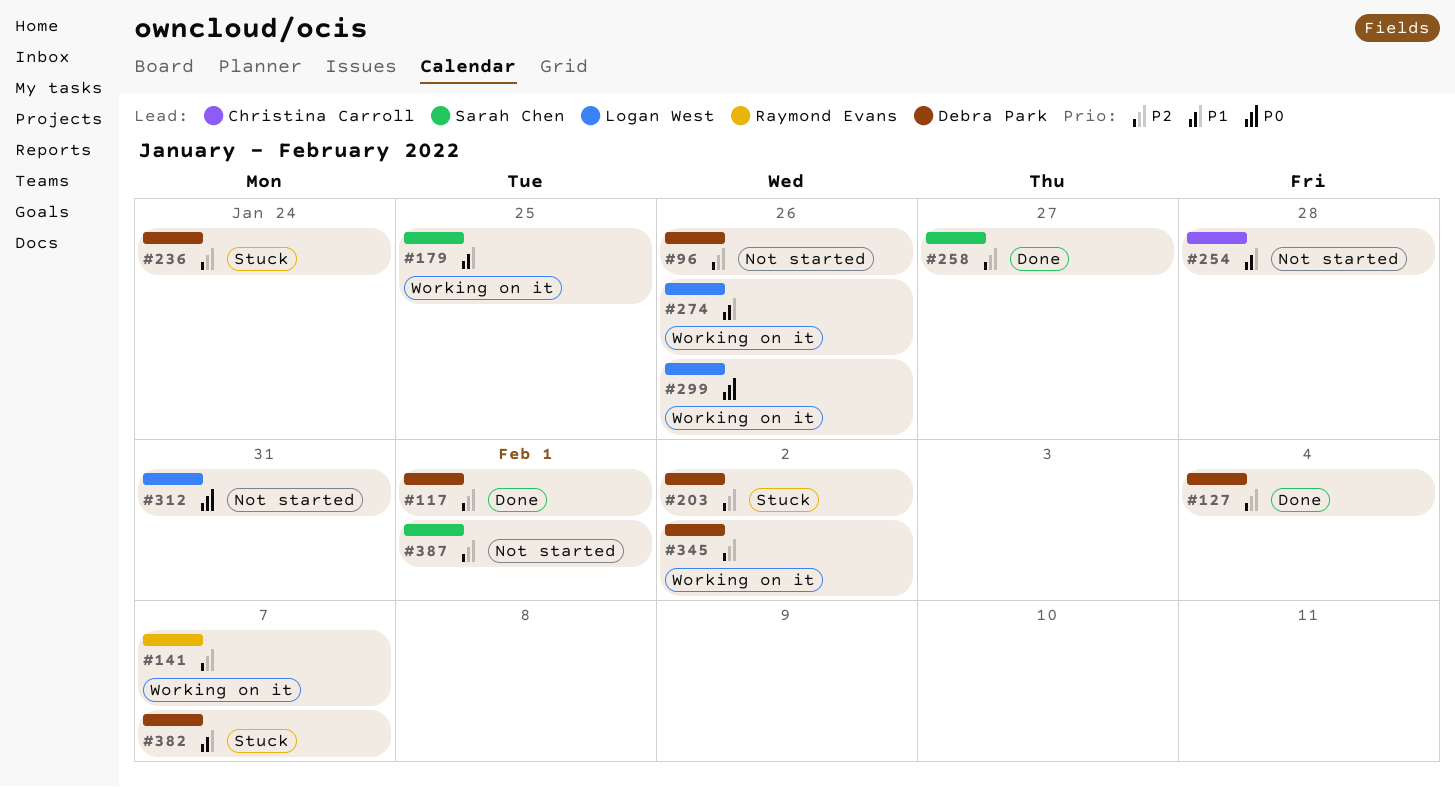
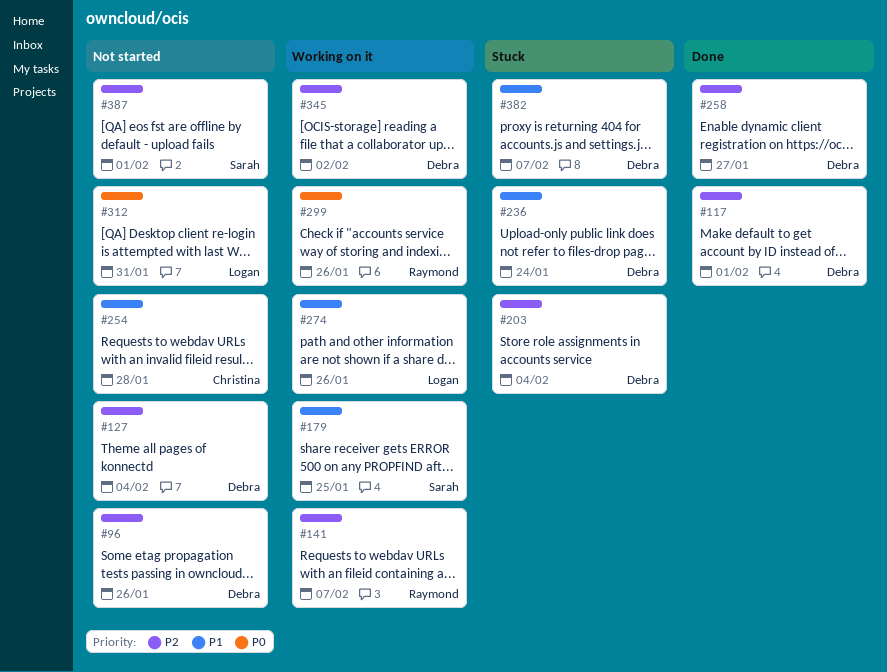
#127, status: Done -> Not started
#203, due: Feb 2 -> Feb 4
#236, priority: P2 -> P1
#258, owner: Sarah Chen -> Debra Park
#299, owner: Logan West -> Raymond Evans

